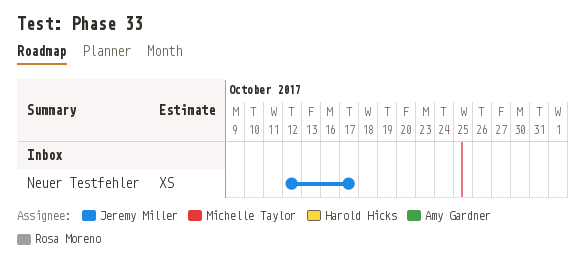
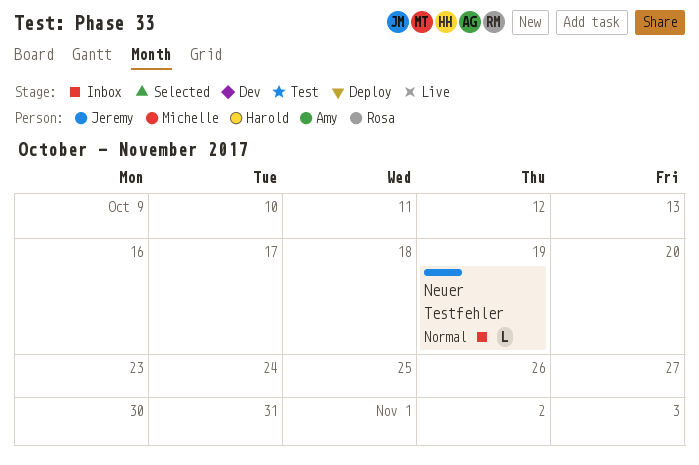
Neuer Testfehler, estimate: XS -> L
Neuer Testfehler, due: Oct 17 -> Oct 19

